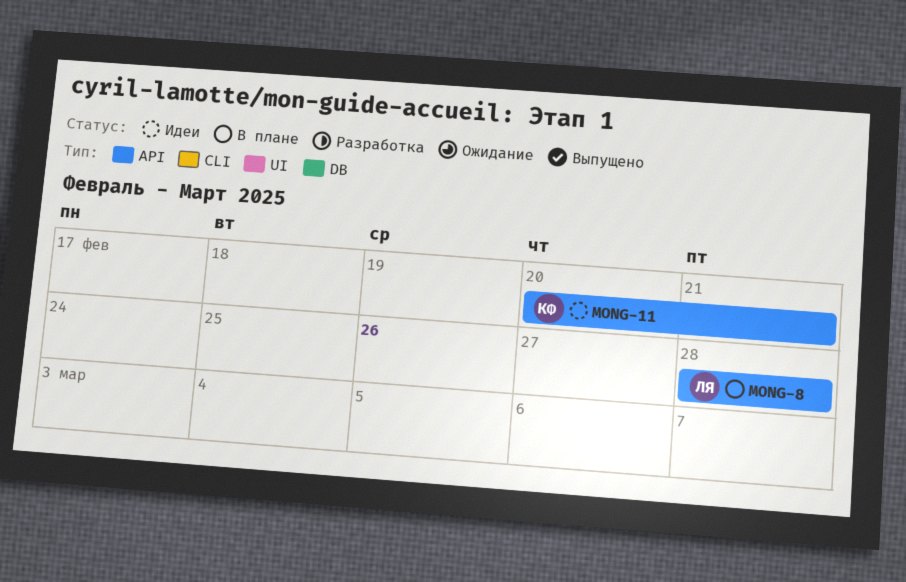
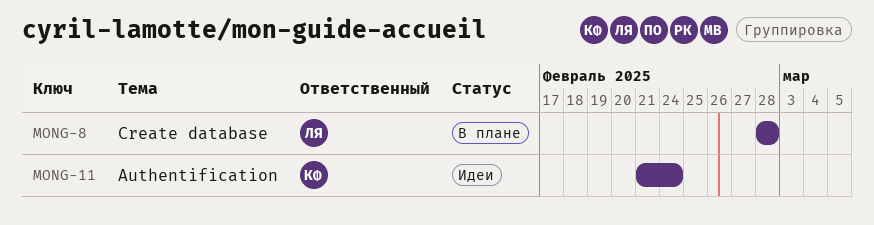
MONG-11, start: Feb 20 -> Feb 21
MONG-11, due: Feb 21 -> Feb 24

